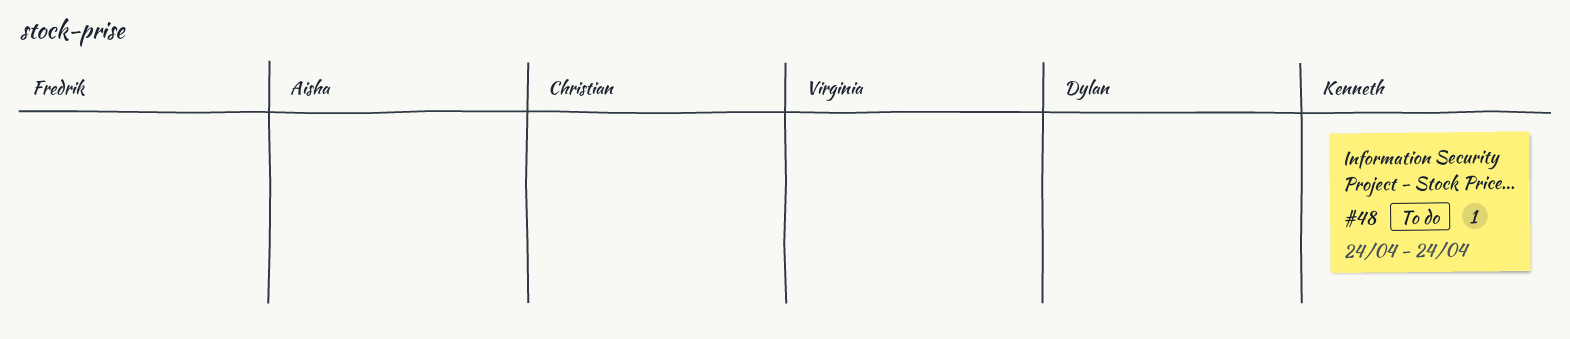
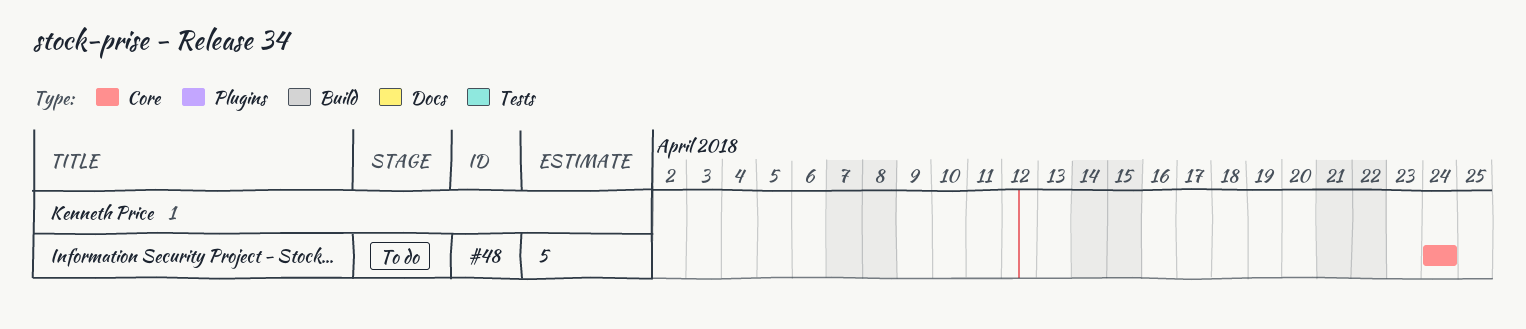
#48, estimate: 1 -> 5

